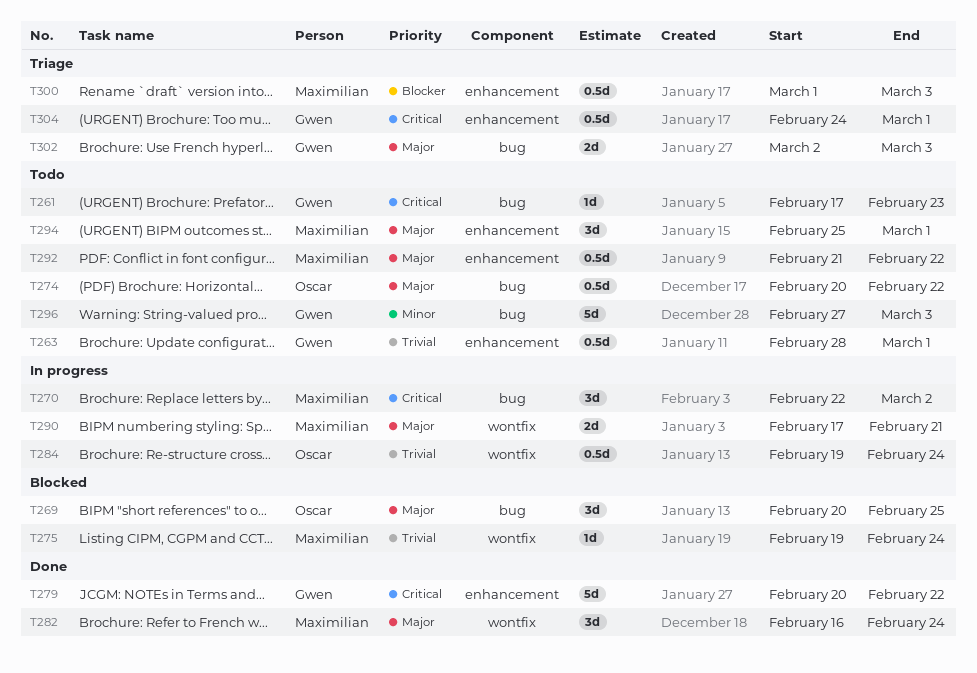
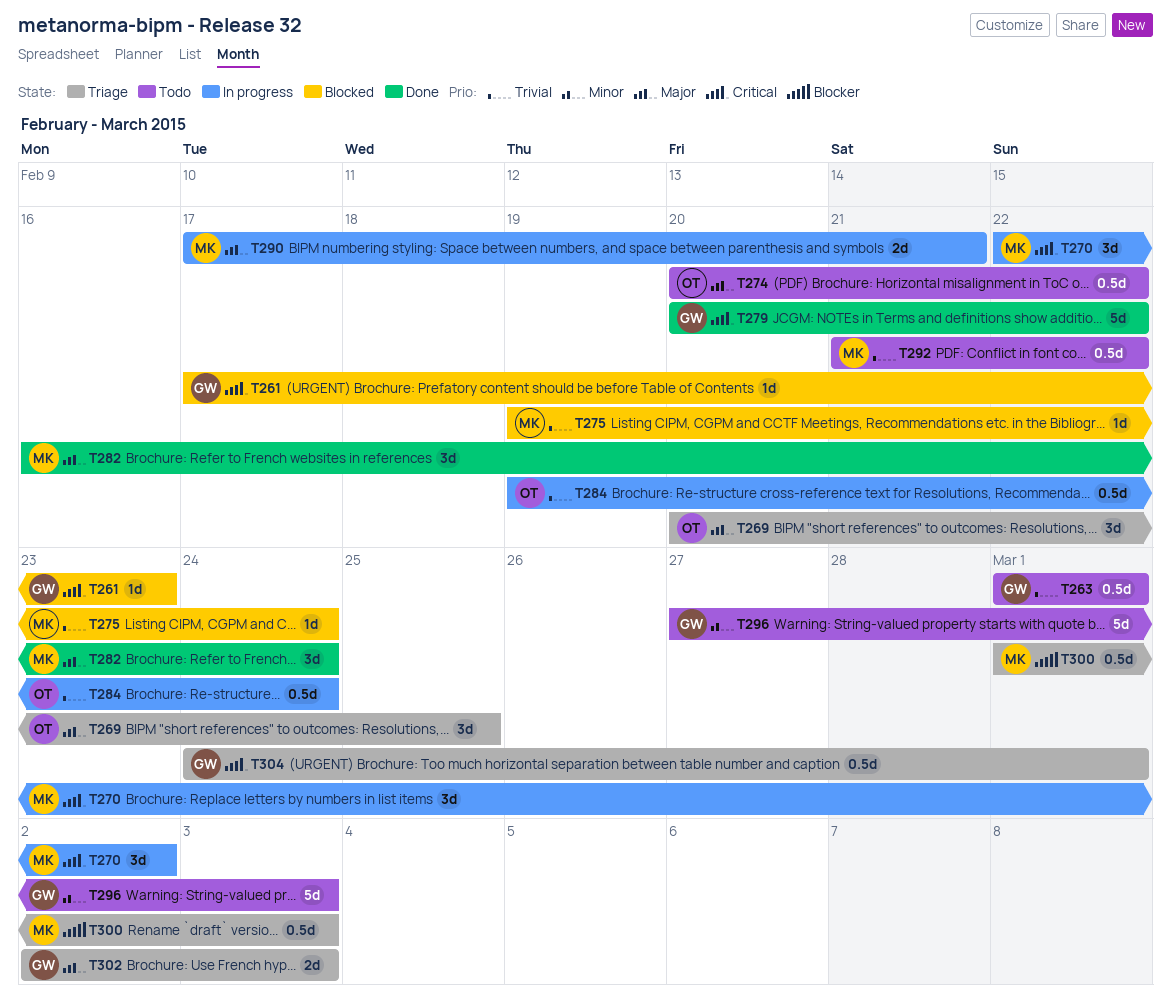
T261, status: Todo -> Blocked
T263, start: Feb 28 -> Mar 1
T269, status: Blocked -> Triage
T292, priority: Major -> Trivial
T294: present -> none

